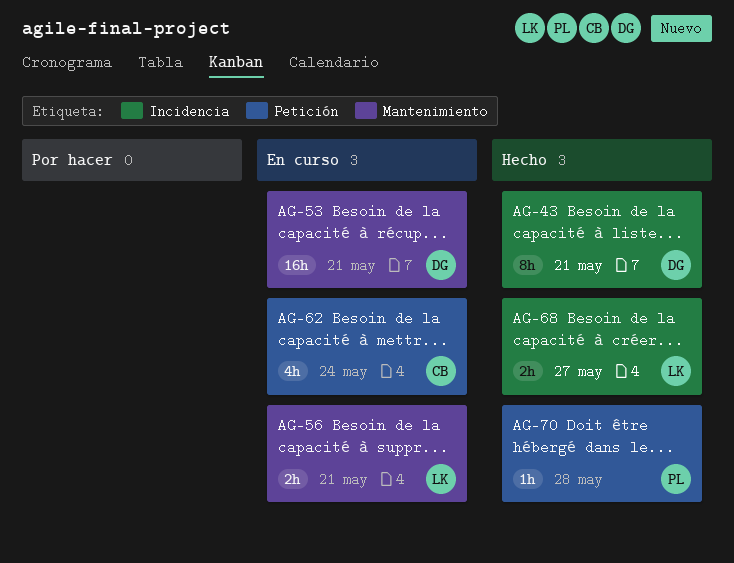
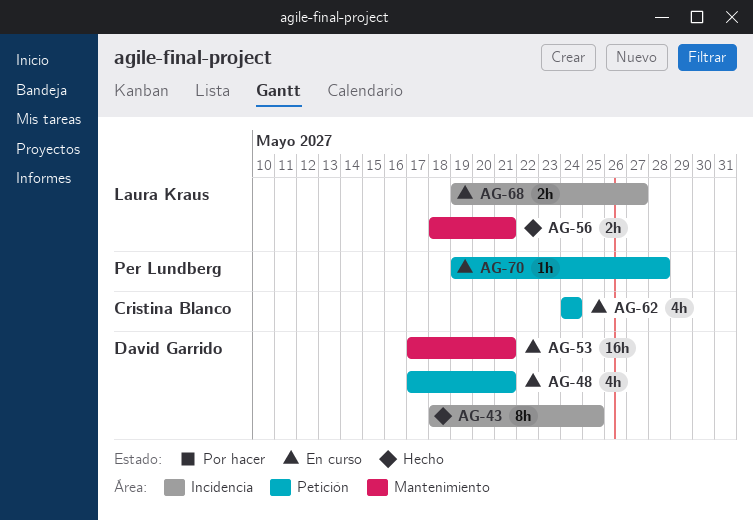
AG-43, due: May 21 -> May 25
AG-48: none -> present
AG-56, status: En curso -> Hecho
AG-68, status: Hecho -> En curso
AG-70, status: Hecho -> En curso

